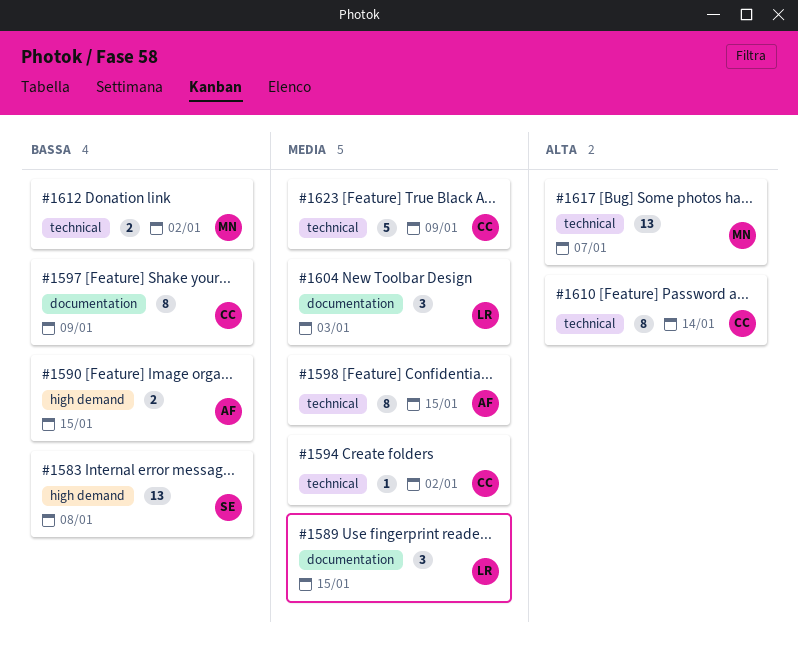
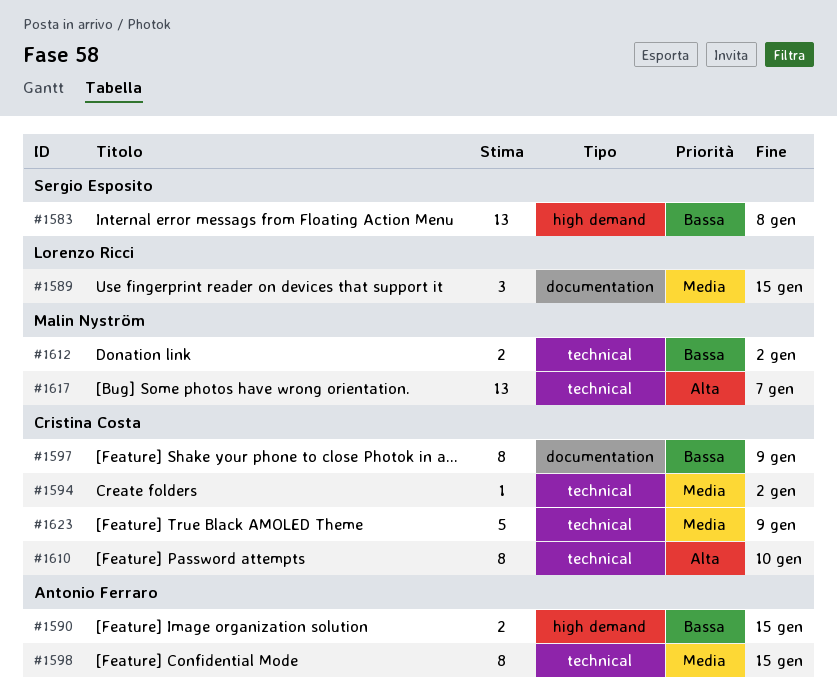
#1604: present -> none
#1610, due: Jan 14 -> Jan 10

